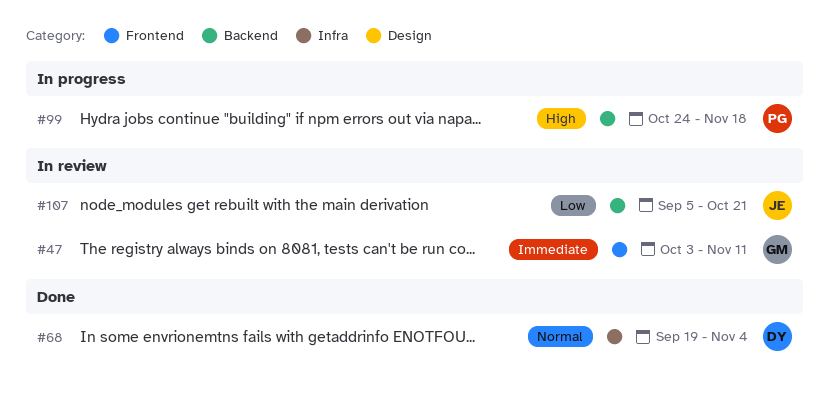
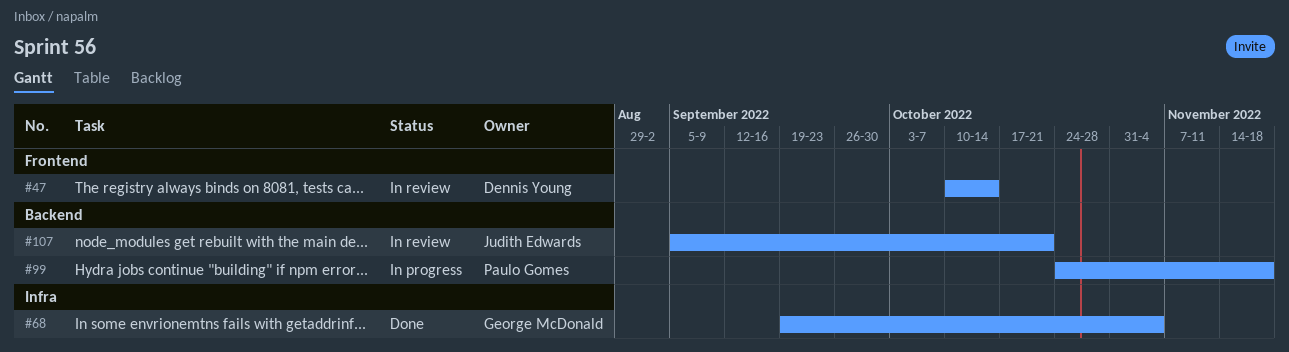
#47, owner: George McDonald -> Dennis Young
#47, start: Oct 3 -> Oct 10
#47, due: Nov 11 -> Oct 14
#68, owner: Dennis Young -> George McDonald

